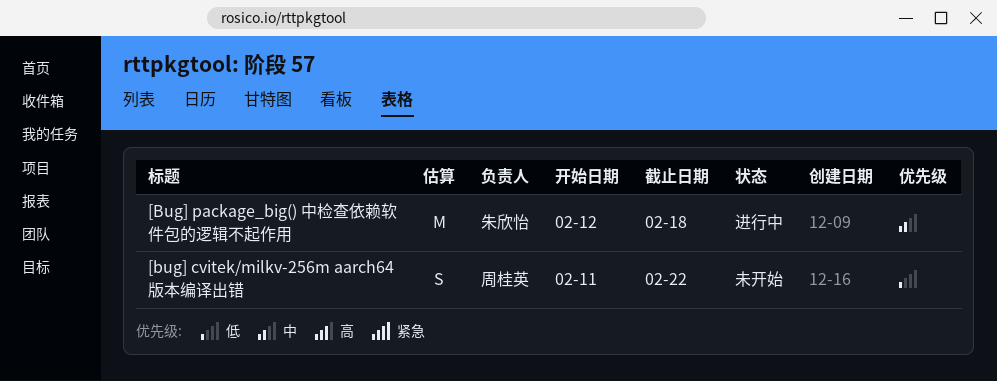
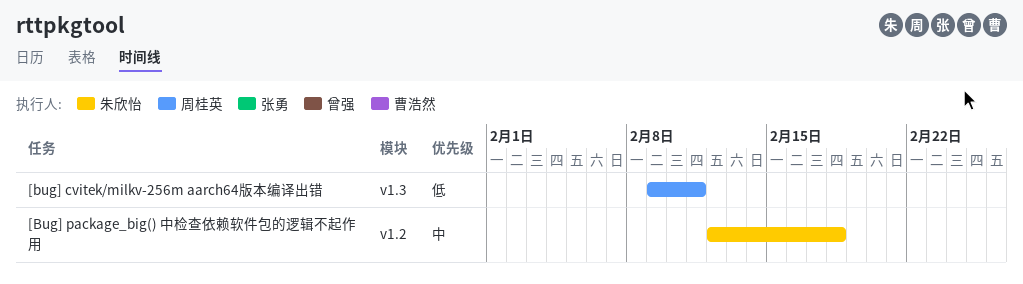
[bug] cvitek/milkv-256m aarch64版本编译出错, start: Feb 11 -> Feb 9
[bug] cvitek/milkv-256m aarch64版本编译出错, due: Feb 22 -> Feb 11

